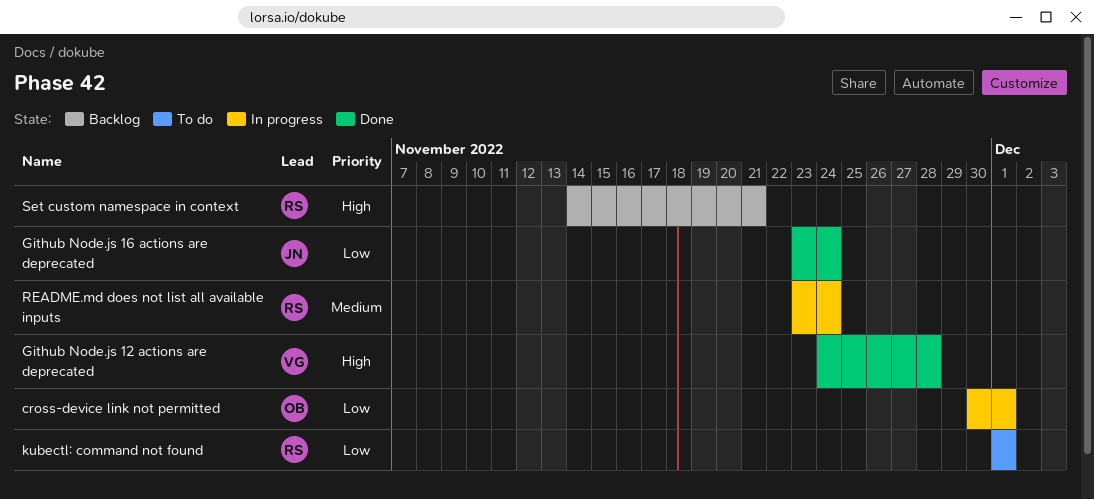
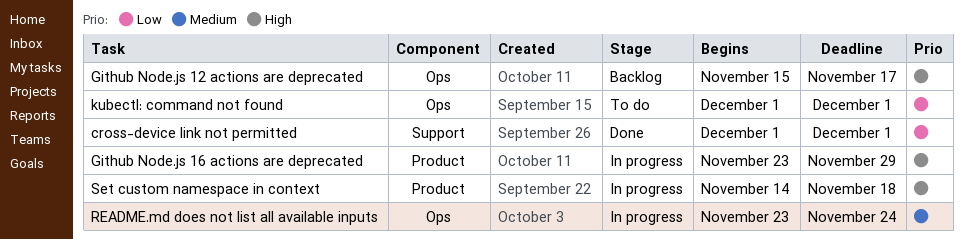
cross-device link not permitted, status: In progress -> Done
cross-device link not permitted, start: Nov 30 -> Dec 1
Github Node.js 12 actions are deprecated, status: Done -> Backlog
Github Node.js 12 actions are deprecated, start: Nov 24 -> Nov 15
Github Node.js 12 actions are deprecated, due: Nov 28 -> Nov 17
Github Node.js 16 actions are deprecated, status: Done -> In progress
Github Node.js 16 actions are deprecated, priority: Low -> High
Github Node.js 16 actions are deprecated, due: Nov 24 -> Nov 29
Set custom namespace in context, status: Backlog -> In progress
Set custom namespace in context, due: Nov 21 -> Nov 18

